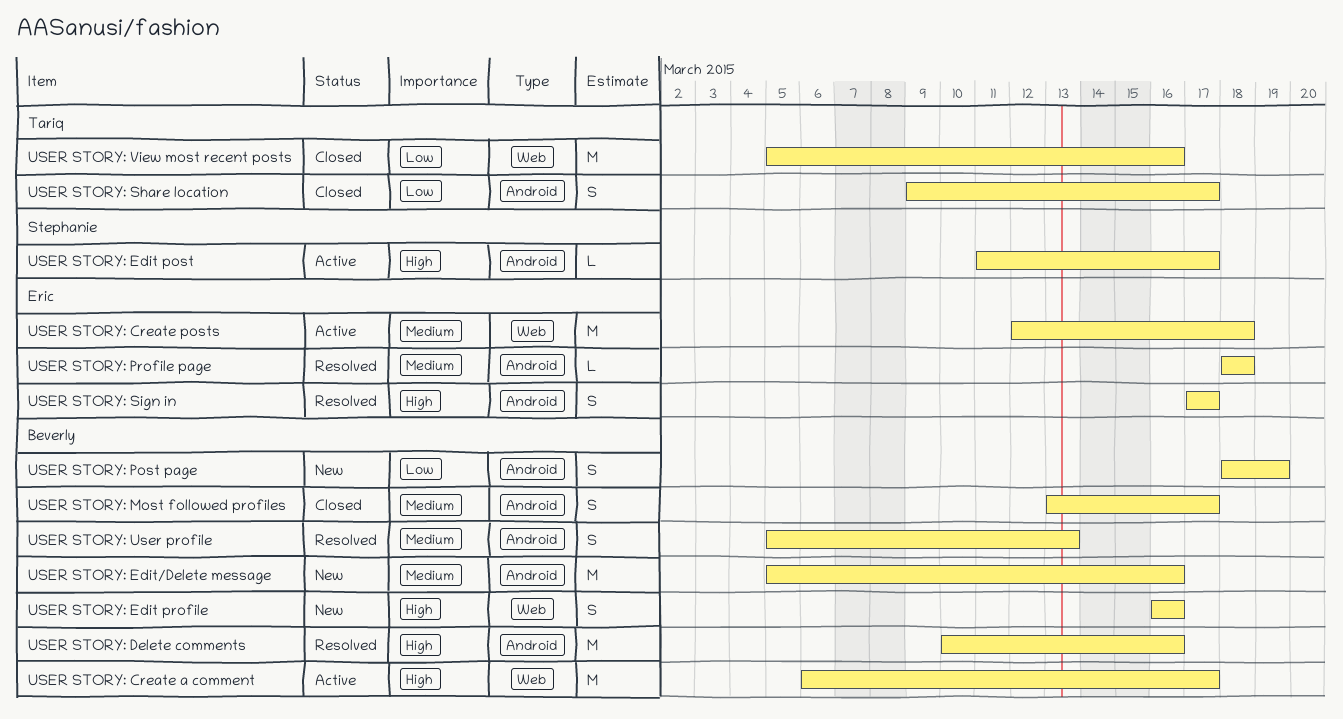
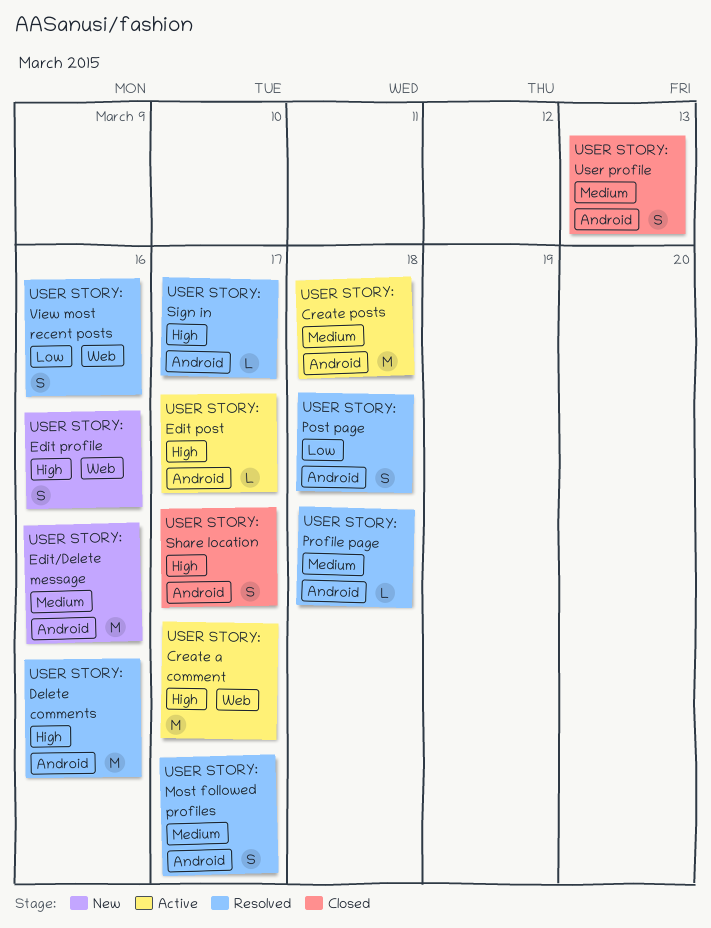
USER STORY: Create posts, label: Web -> Android
USER STORY: Most followed profiles, status: Closed -> Resolved
USER STORY: Post page, status: New -> Resolved
USER STORY: Post page, due: Mar 19 -> Mar 18
USER STORY: Share location, priority: Low -> High
USER STORY: Sign in, estimate: S -> L
USER STORY: User profile, status: Resolved -> Closed
USER STORY: View most recent posts, status: Closed -> Resolved
USER STORY: View most recent posts, estimate: M -> S

